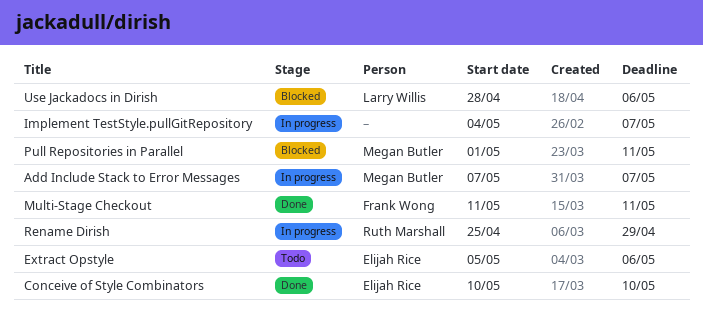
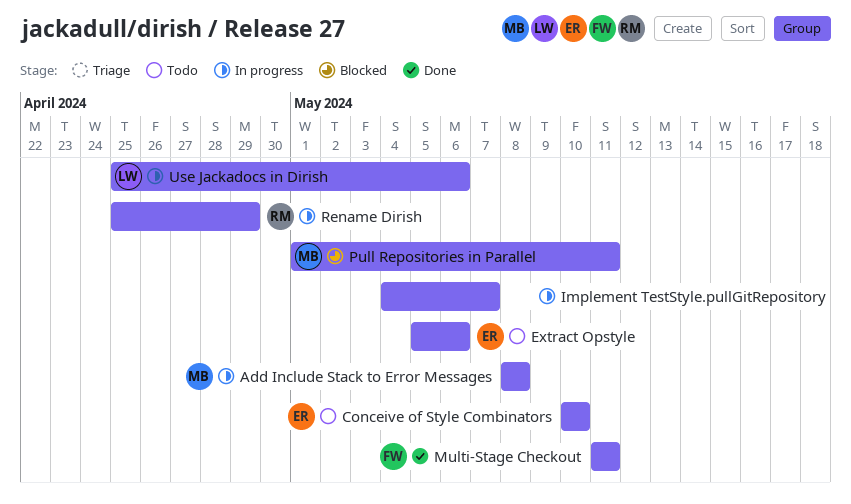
Add Include Stack to Error Messages, start: May 7 -> May 8
Add Include Stack to Error Messages, due: May 7 -> May 8
Conceive of Style Combinators, status: Done -> Todo
Use Jackadocs in Dirish, status: Blocked -> In progress
Use Jackadocs in Dirish, start: Apr 28 -> Apr 25

